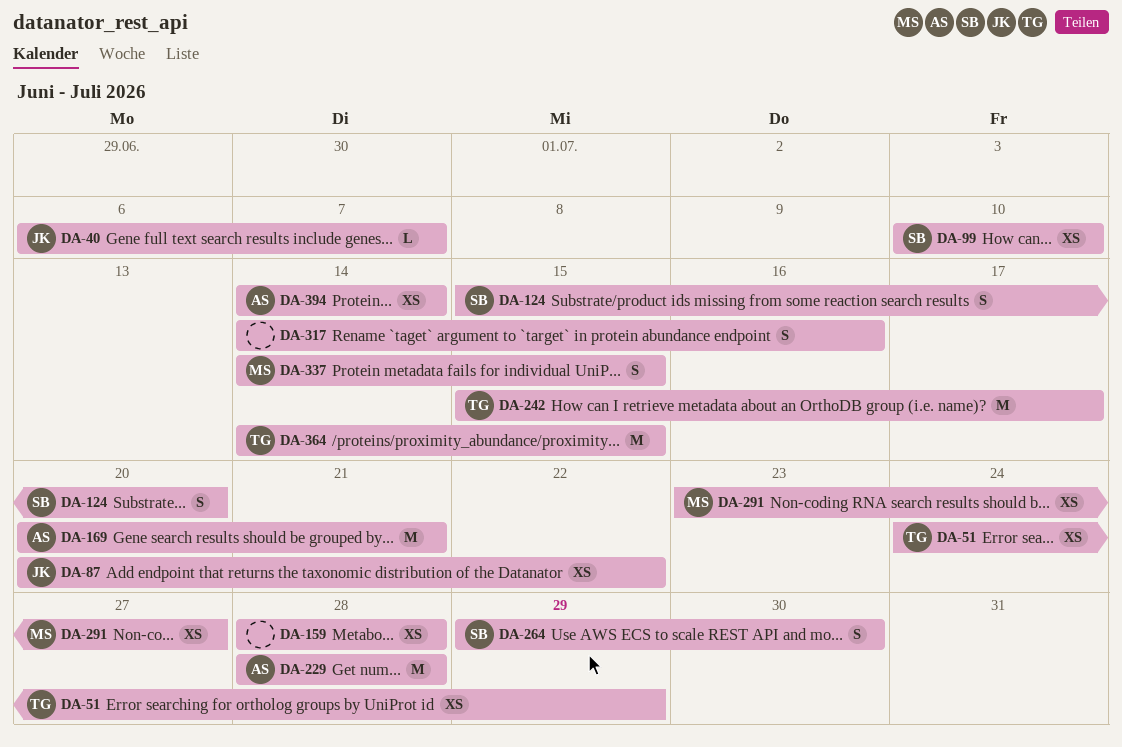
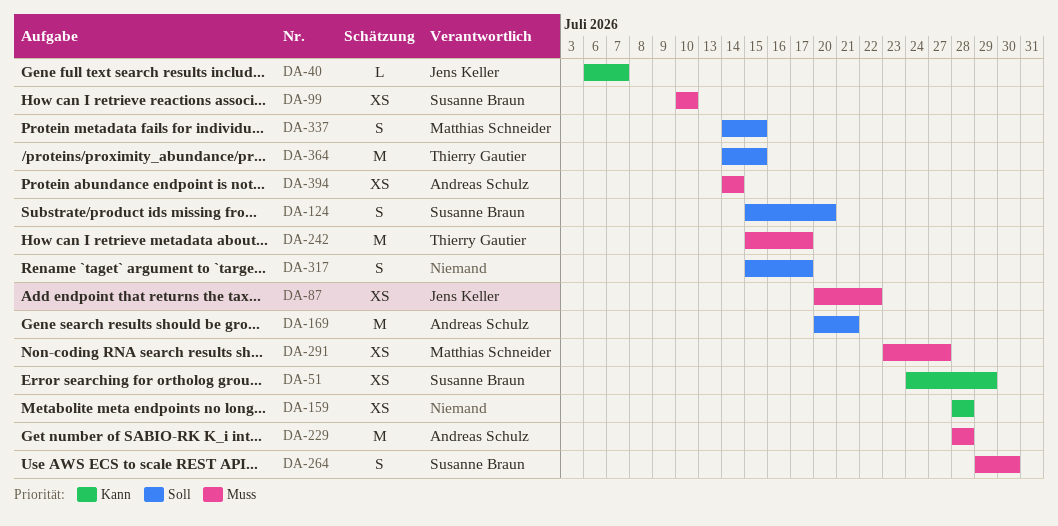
DA-51, owner: Thierry Gautier -> Susanne Braun
DA-317, start: Jul 14 -> Jul 15
DA-317, due: Jul 16 -> Jul 17

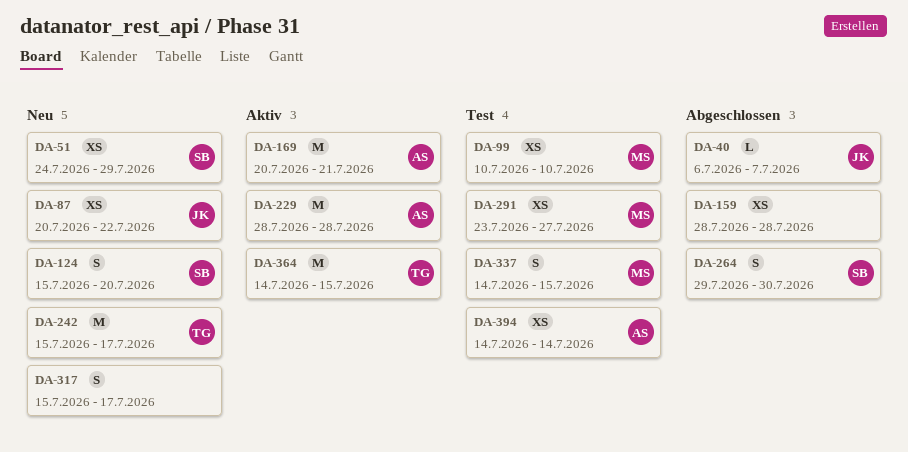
DA-99, owner: Susanne Braun -> Matthias Schneider

